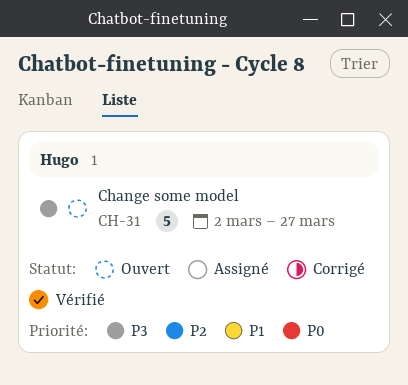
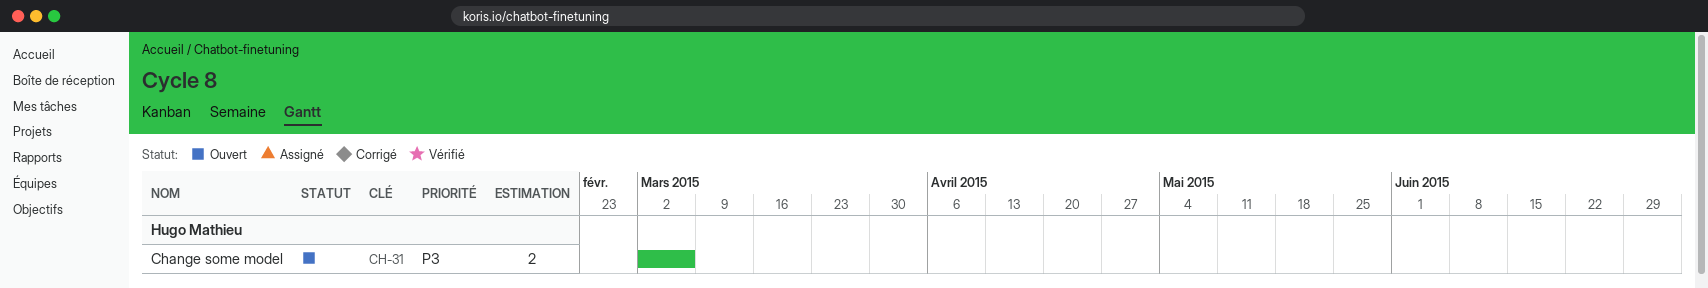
CH-31, estimate: 5 -> 2
CH-31, due: Mar 27 -> Mar 6

